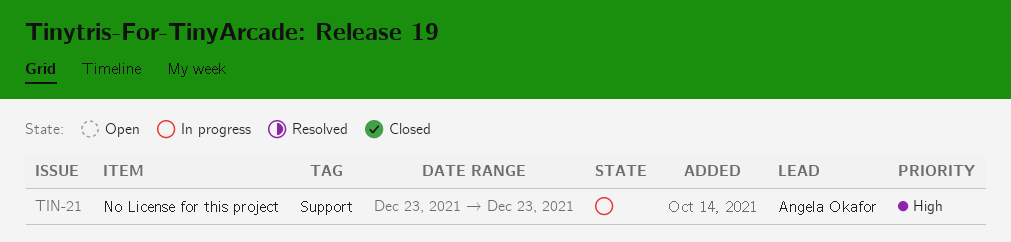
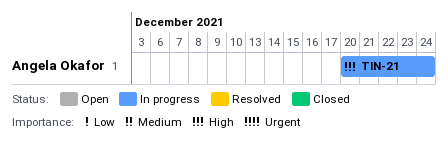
TIN-21, start: Dec 23 -> Dec 20
TIN-21, due: Dec 23 -> Dec 24

